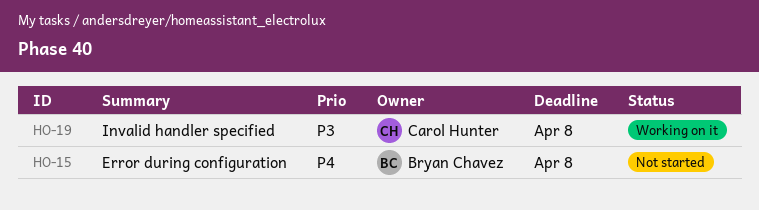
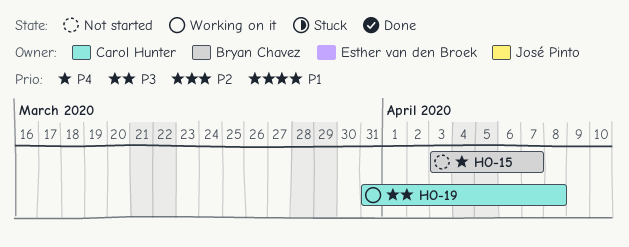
HO-15, due: Apr 8 -> Apr 7

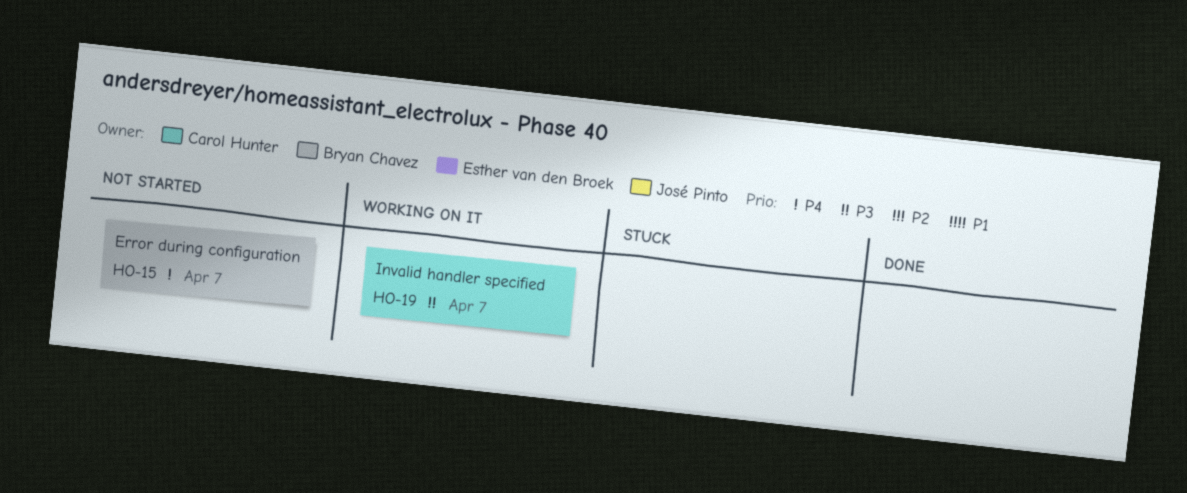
HO-19, due: Apr 8 -> Apr 7

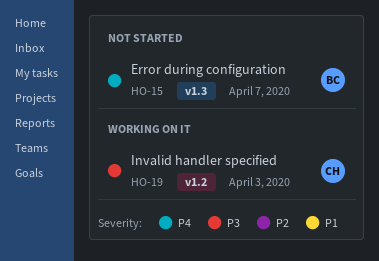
HO-19, due: Apr 7 -> Apr 3

